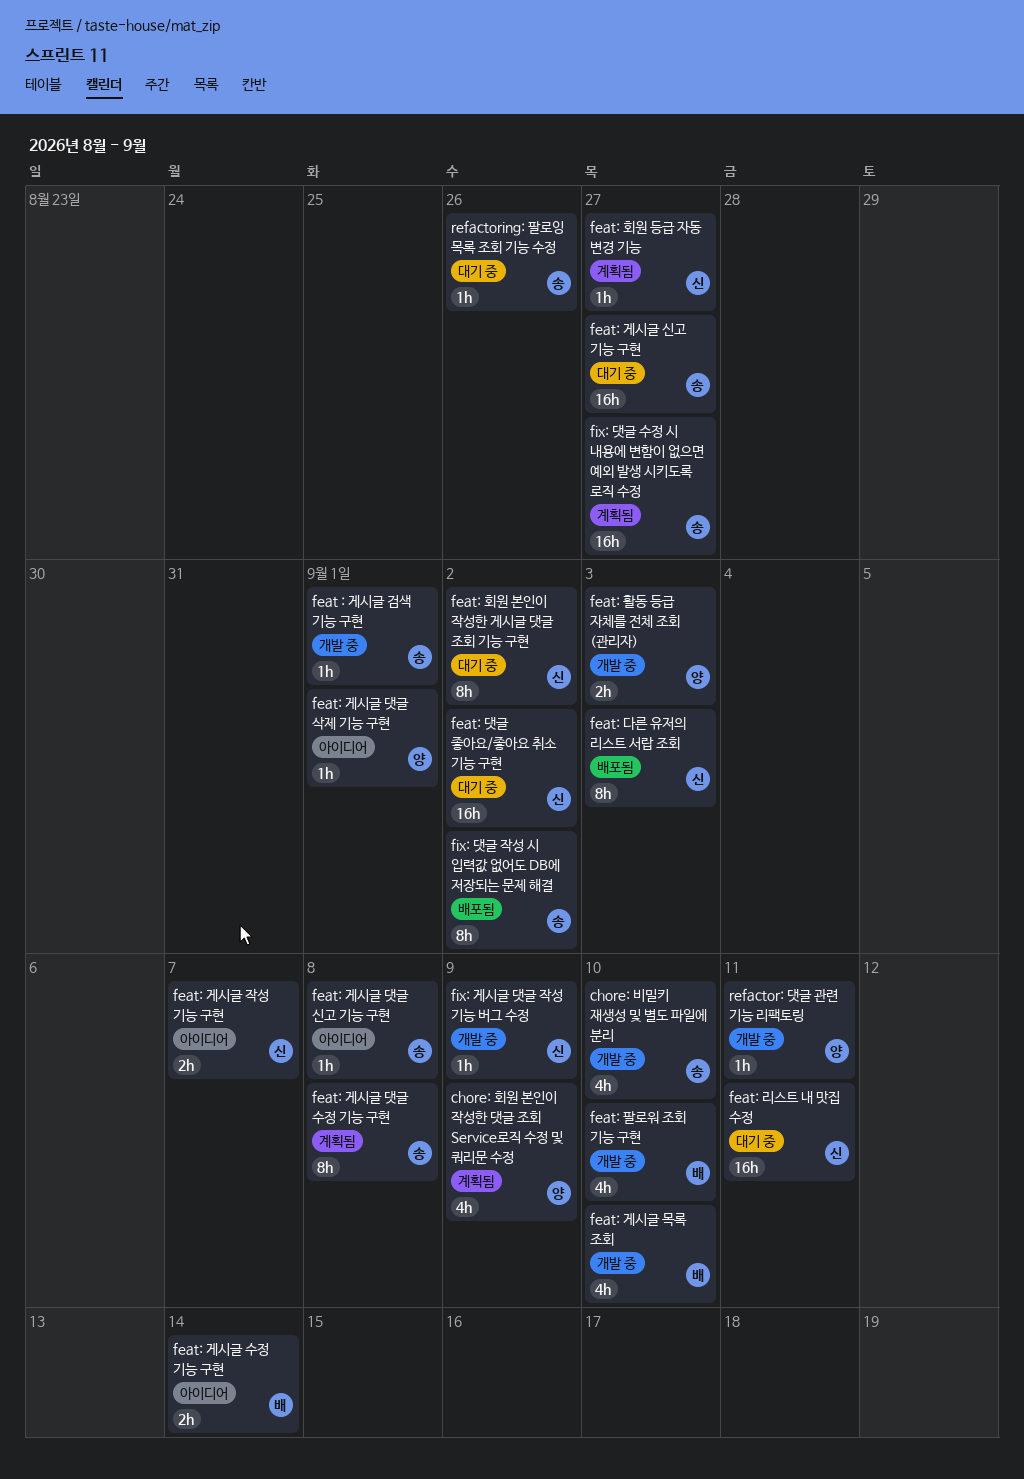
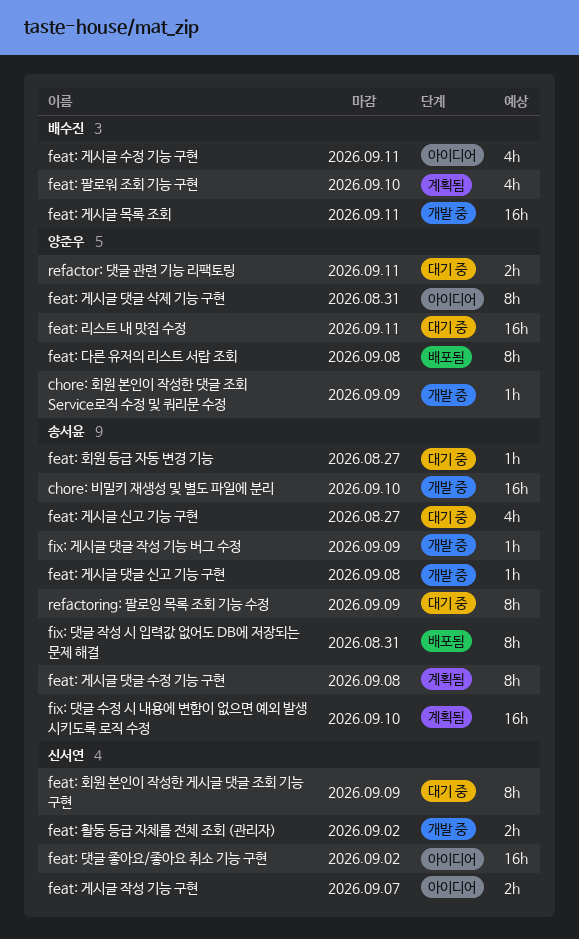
chore: 비밀키 재생성 및 별도 파일에 분리, estimate: 4h -> 16h
chore: 회원 본인이 작성한 댓글 조회 Service로직 수정 및 쿼리문 수정, status: 계획됨 -> 개발 중
chore: 회원 본인이 작성한 댓글 조회 Service로직 수정 및 쿼리문 수정, estimate: 4h -> 1h
feat : 게시글 검색 기능 구현: present -> none
feat: 게시글 댓글 삭제 기능 구현, estimate: 1h -> 8h
feat: 게시글 댓글 삭제 기능 구현, due: Sep 1 -> Aug 31
feat: 게시글 댓글 신고 기능 구현, status: 아이디어 -> 개발 중
feat: 게시글 목록 조회, estimate: 4h -> 16h
feat: 게시글 목록 조회, due: Sep 10 -> Sep 11
feat: 게시글 수정 기능 구현, estimate: 2h -> 4h
feat: 게시글 수정 기능 구현, due: Sep 14 -> Sep 11
feat: 게시글 신고 기능 구현, estimate: 16h -> 4h
feat: 다른 유저의 리스트 서랍 조회, owner: 신서연 -> 양준우
feat: 다른 유저의 리스트 서랍 조회, due: Sep 3 -> Sep 8
feat: 댓글 좋아요/좋아요 취소 기능 구현, status: 대기 중 -> 아이디어
feat: 리스트 내 맛집 수정, owner: 신서연 -> 양준우
feat: 팔로워 조회 기능 구현, status: 개발 중 -> 계획됨
feat: 활동 등급 자체를 전체 조회 (관리자), owner: 양준우 -> 신서연
feat: 활동 등급 자체를 전체 조회 (관리자), due: Sep 3 -> Sep 2
feat: 회원 등급 자동 변경 기능, status: 계획됨 -> 대기 중
feat: 회원 등급 자동 변경 기능, owner: 신서연 -> 송서윤
feat: 회원 본인이 작성한 게시글 댓글 조회 기능 구현, due: Sep 2 -> Sep 9
fix: 게시글 댓글 작성 기능 버그 수정, owner: 신서연 -> 송서윤
fix: 댓글 수정 시 내용에 변함이 없으면 예외 발생 시키도록 로직 수정, due: Aug 27 -> Sep 10
fix: 댓글 작성 시 입력값 없어도 DB에 저장되는 문제 해결, due: Sep 2 -> Aug 31
refactor: 댓글 관련 기능 리팩토링, status: 개발 중 -> 대기 중
refactor: 댓글 관련 기능 리팩토링, estimate: 1h -> 2h
refactoring: 팔로잉 목록 조회 기능 수정, estimate: 1h -> 8h
refactoring: 팔로잉 목록 조회 기능 수정, due: Aug 26 -> Sep 9

